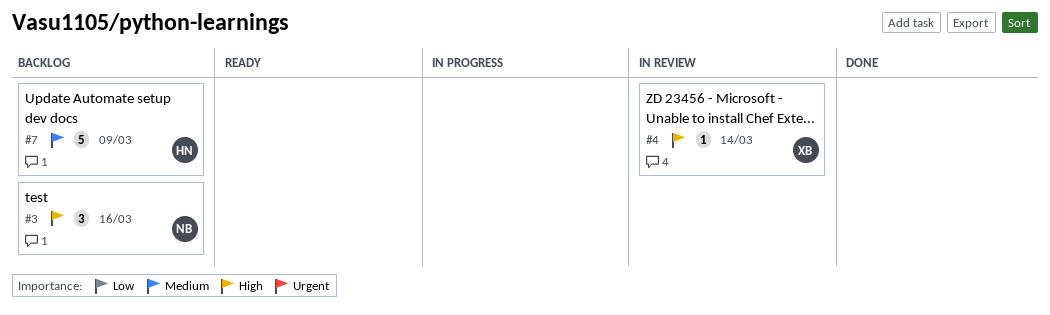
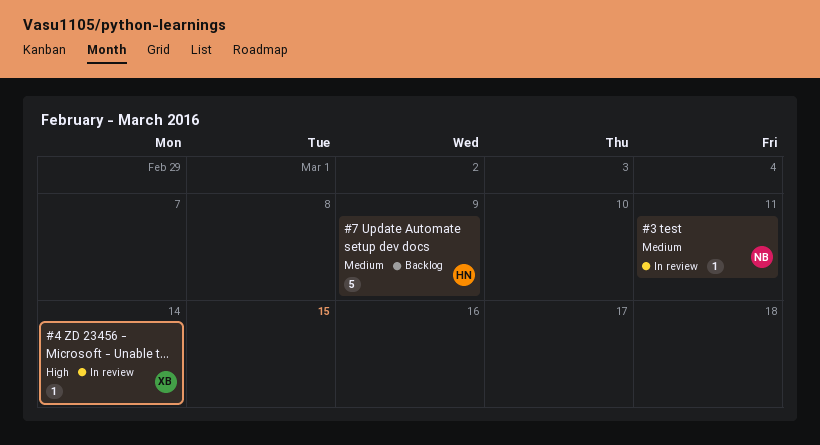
#3, status: Backlog -> In review
#3, priority: High -> Medium
#3, estimate: 3 -> 1
#3, due: Mar 16 -> Mar 11

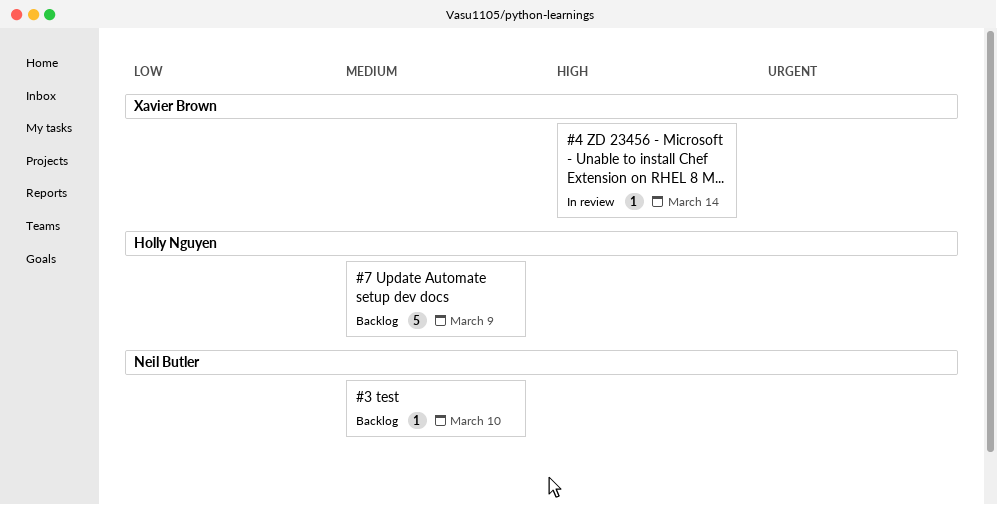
#3, status: In review -> Backlog
#3, due: Mar 11 -> Mar 10

